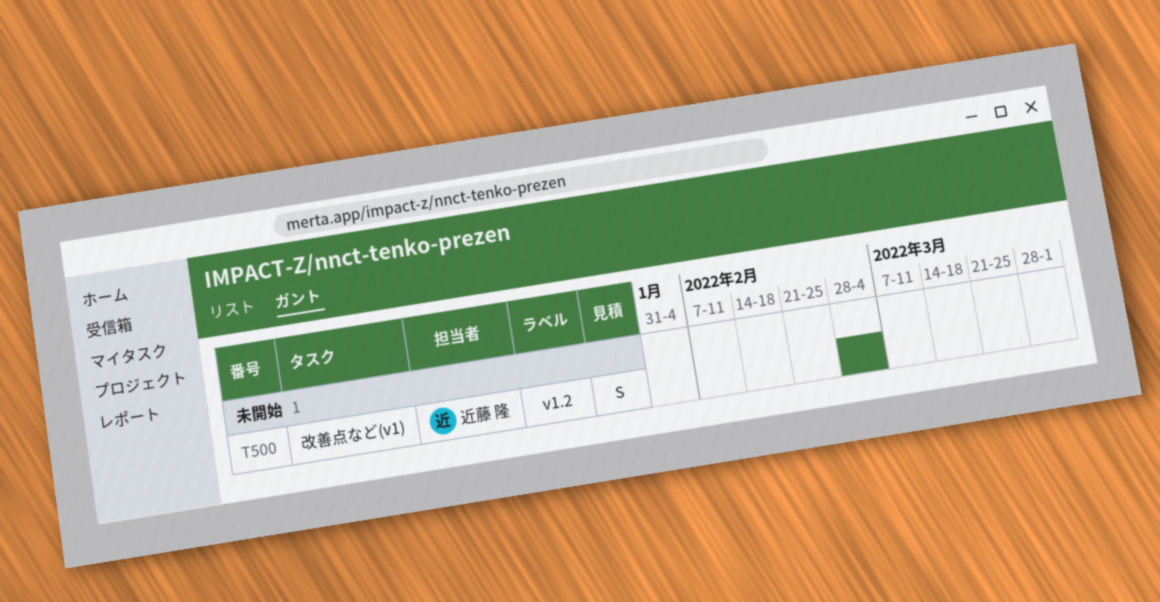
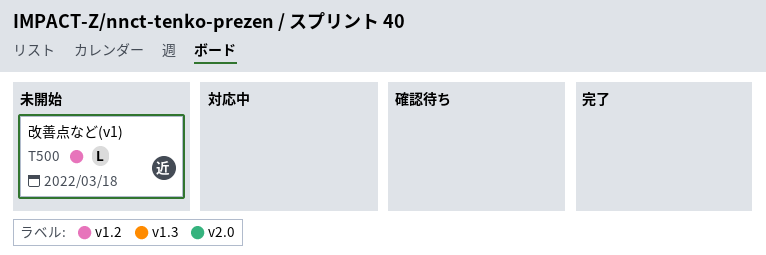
T500, estimate: S -> L
T500, due: Mar 4 -> Mar 18

